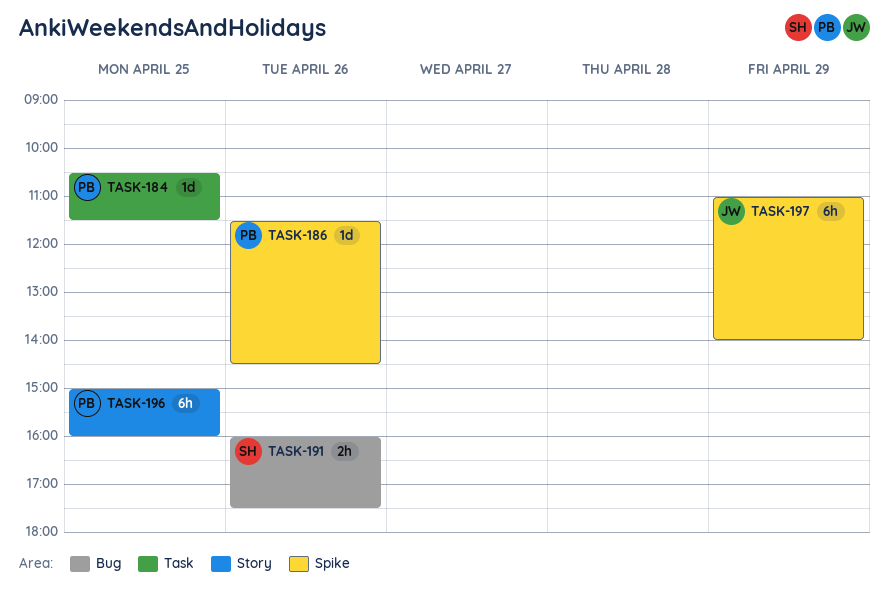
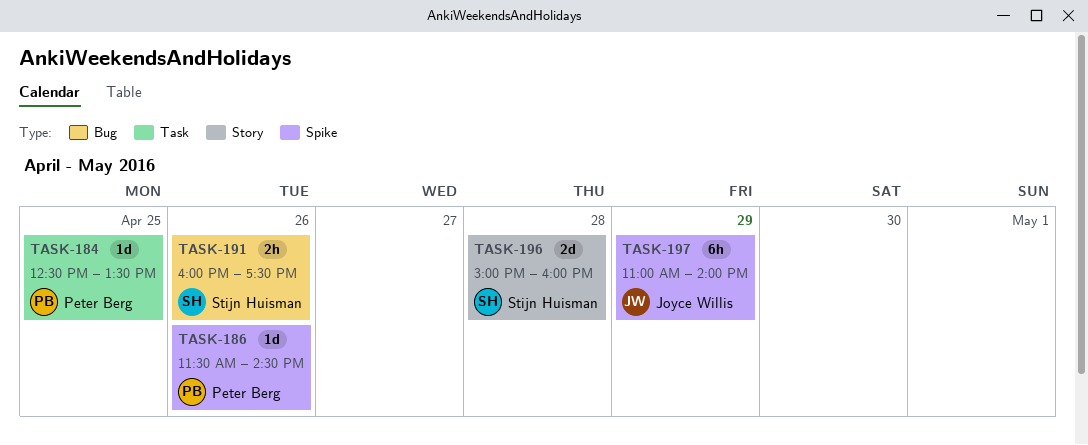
TASK-184, begins: 10:30 -> 12:30
TASK-184, ends: 11:30 -> 13:30
TASK-196, owner: Peter Berg -> Stijn Huisman
TASK-196, estimate: 6h -> 2d
TASK-196, day: Apr 25 -> Apr 28

